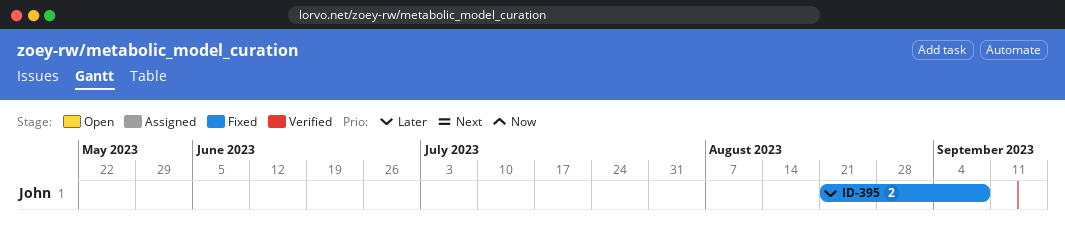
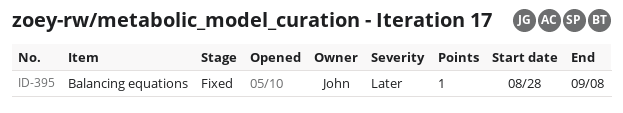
ID-395, estimate: 2 -> 1
ID-395, start: Aug 21 -> Aug 28

